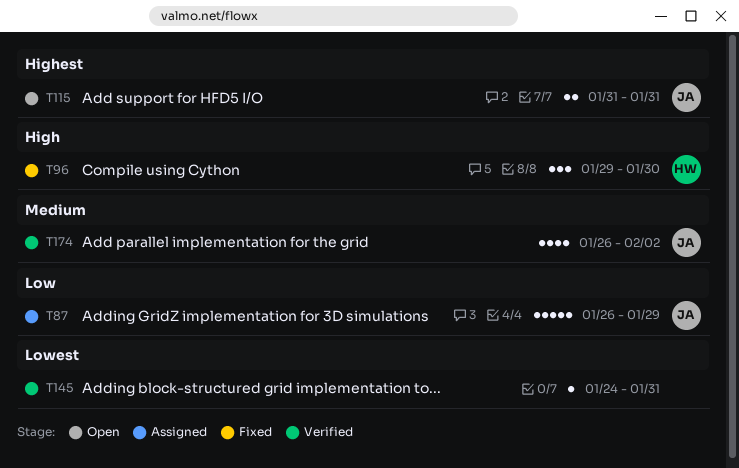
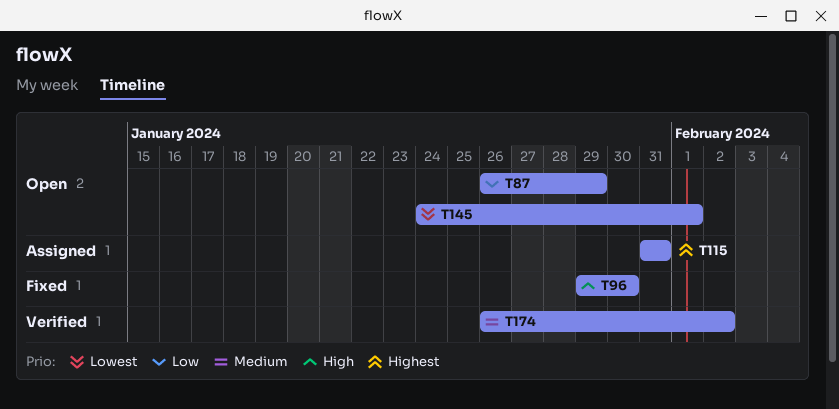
T87, status: Assigned -> Open
T115, status: Open -> Assigned
T145, status: Verified -> Open
T145, due: Jan 31 -> Feb 1

